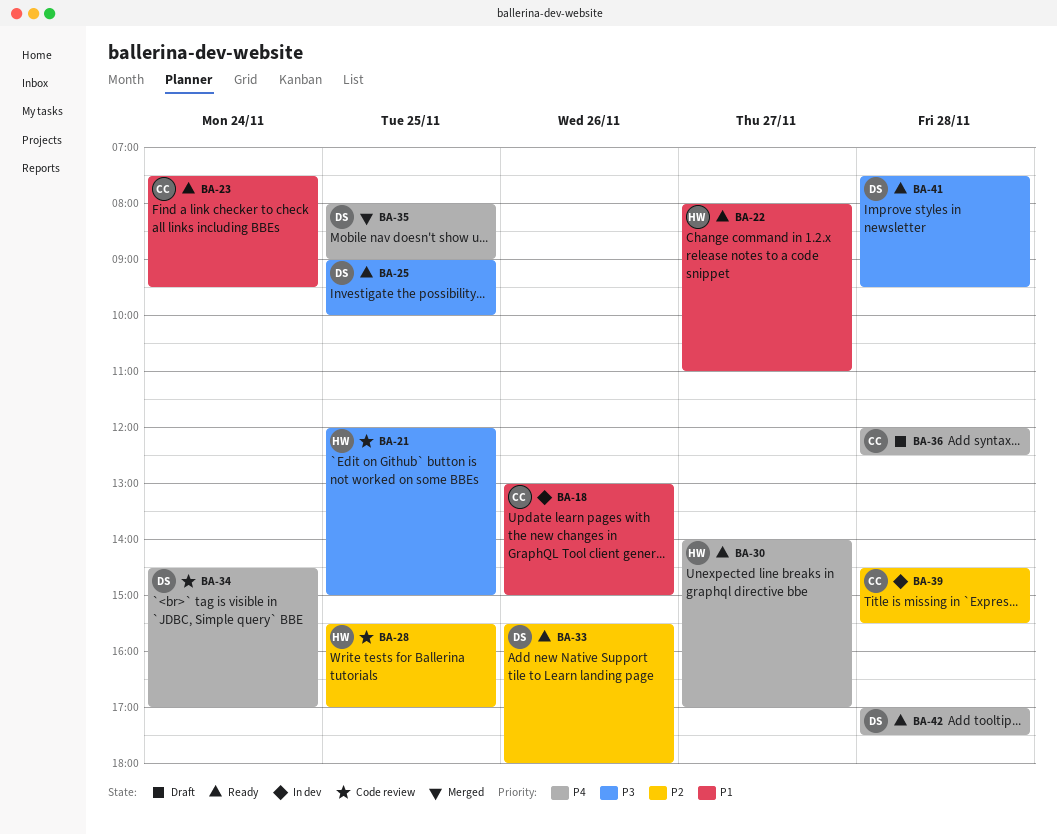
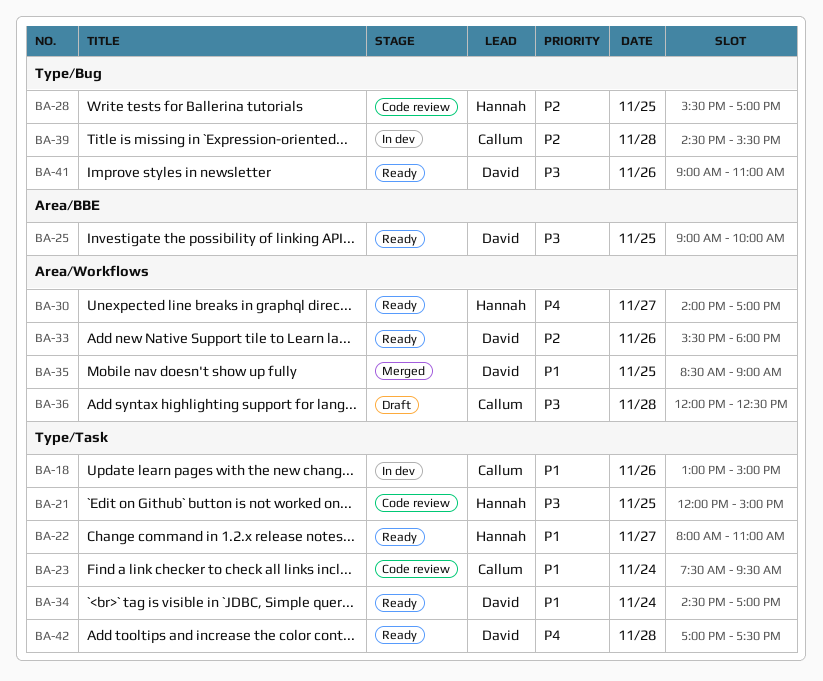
BA-23, status: Ready -> Code review
BA-34, status: Code review -> Ready
BA-34, priority: P4 -> P1
BA-35, priority: P4 -> P1
BA-35, begins: 08:00 -> 08:30
BA-36, priority: P4 -> P3
BA-41, day: Nov 28 -> Nov 26
BA-41, begins: 07:30 -> 09:00
BA-41, ends: 09:30 -> 11:00

